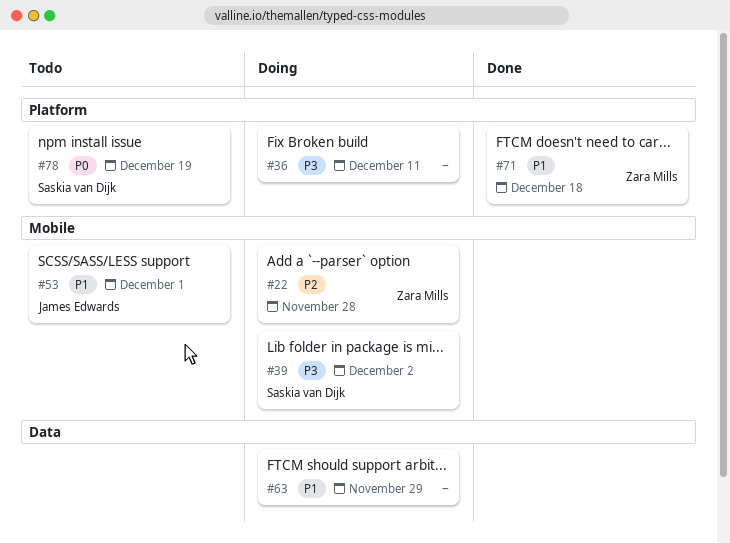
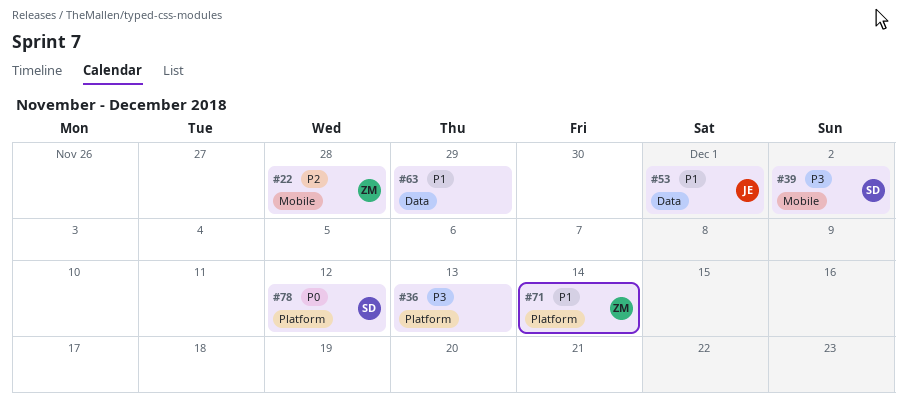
#36, due: Dec 11 -> Dec 13
#53, label: Mobile -> Data
#71, due: Dec 18 -> Dec 14
#78, due: Dec 19 -> Dec 12

